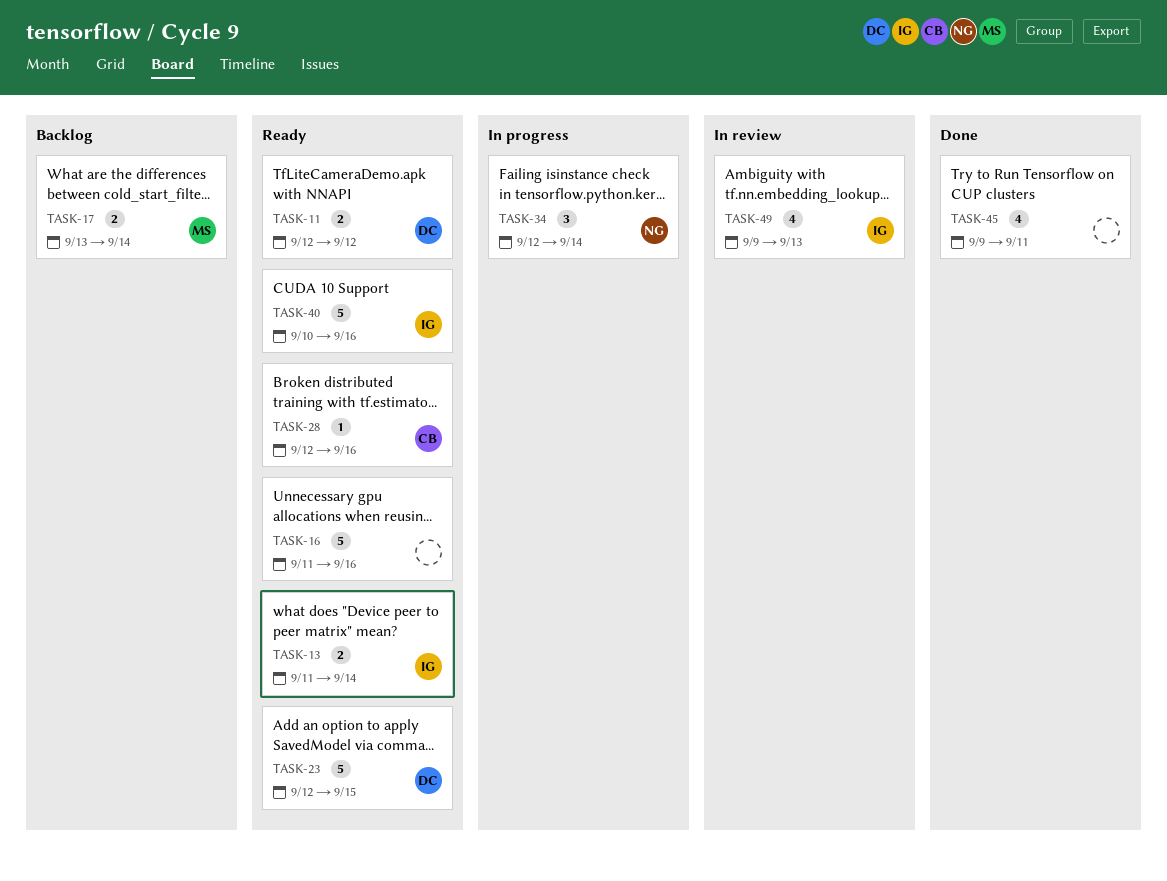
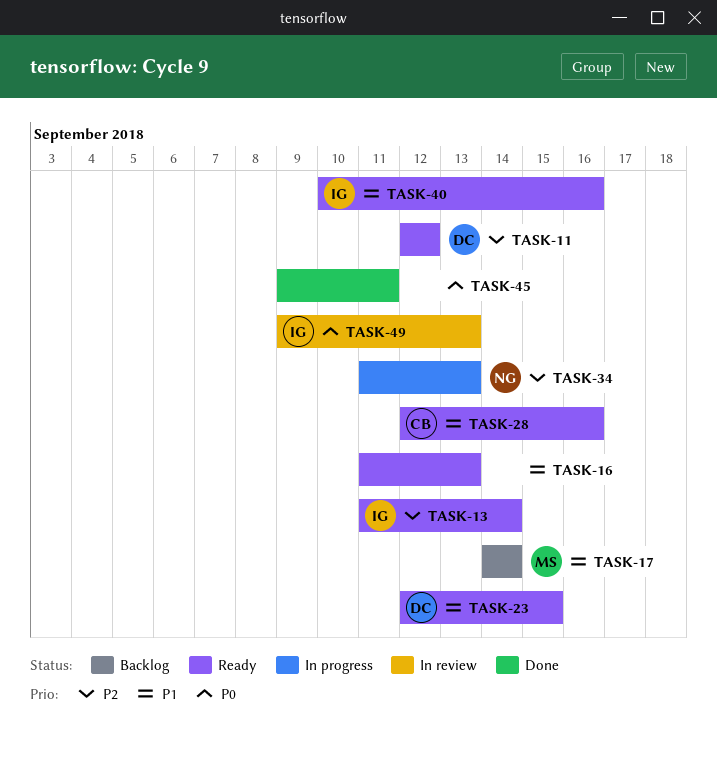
TASK-16, due: Sep 16 -> Sep 13
TASK-17, start: Sep 13 -> Sep 14
TASK-34, start: Sep 12 -> Sep 11
TASK-34, due: Sep 14 -> Sep 13

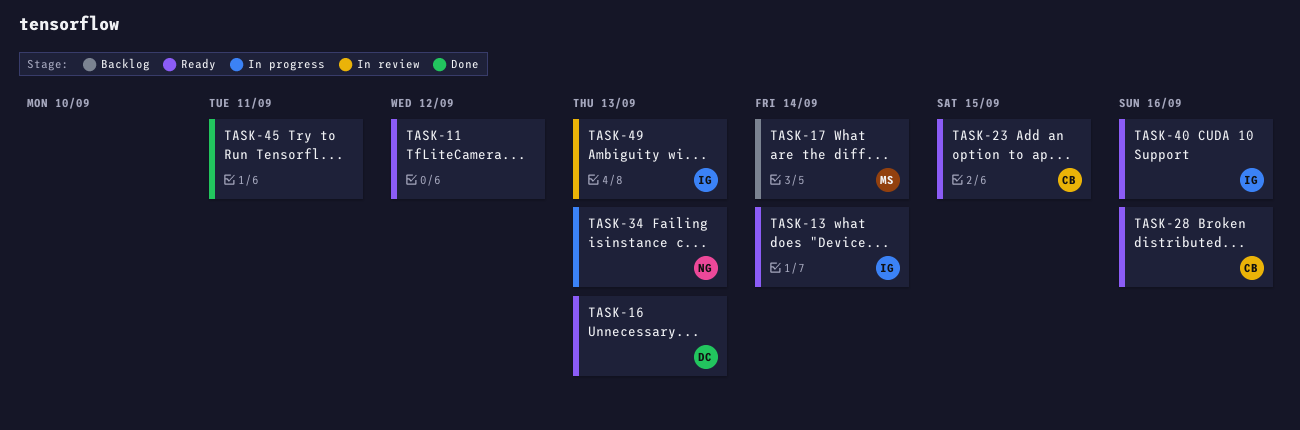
TASK-11, owner: DC -> none
TASK-16, owner: none -> DC
TASK-23, owner: DC -> CB

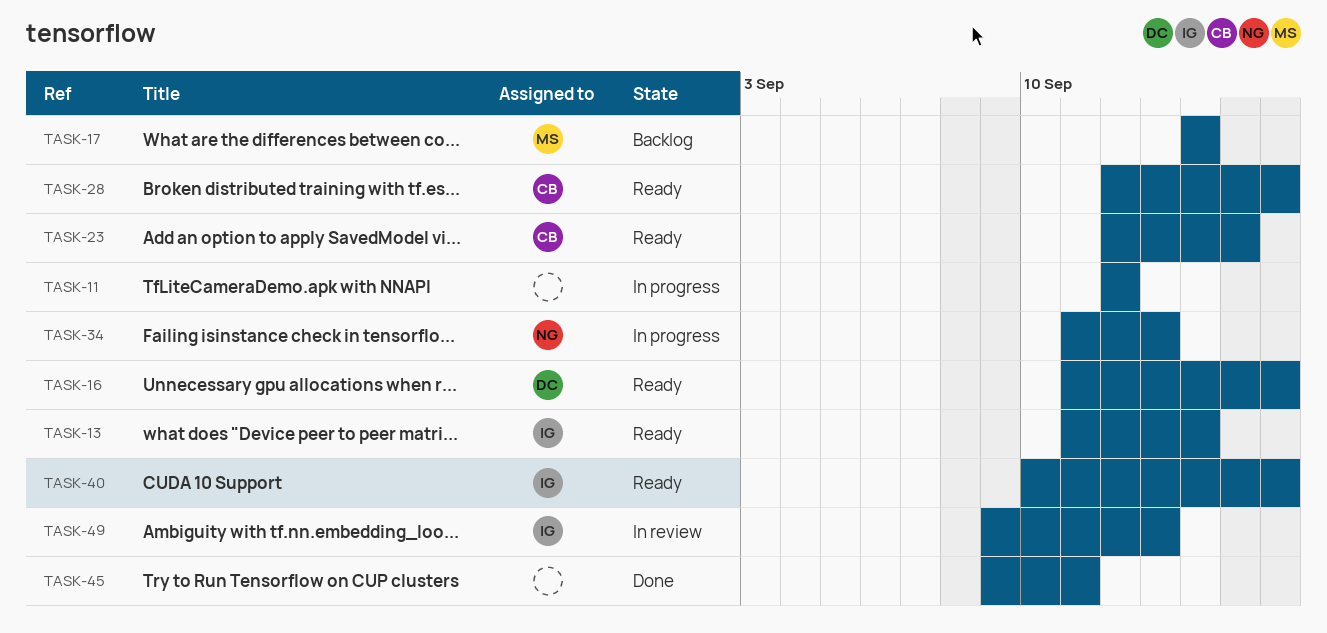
TASK-11, status: Ready -> In progress
TASK-16, due: Sep 13 -> Sep 16

